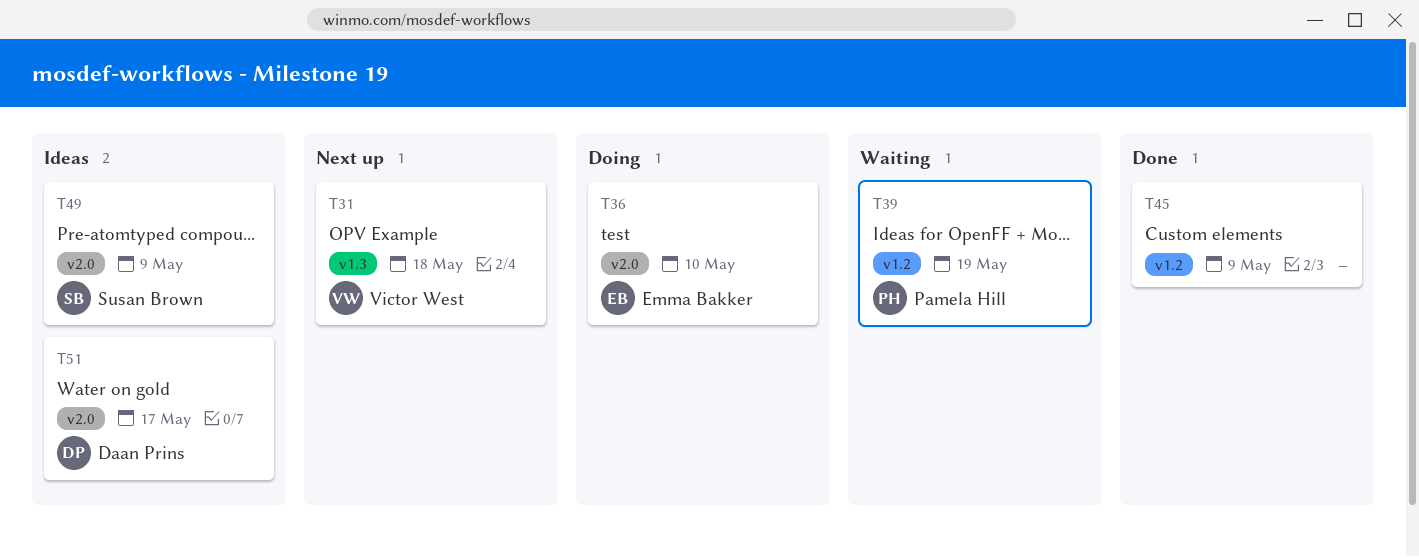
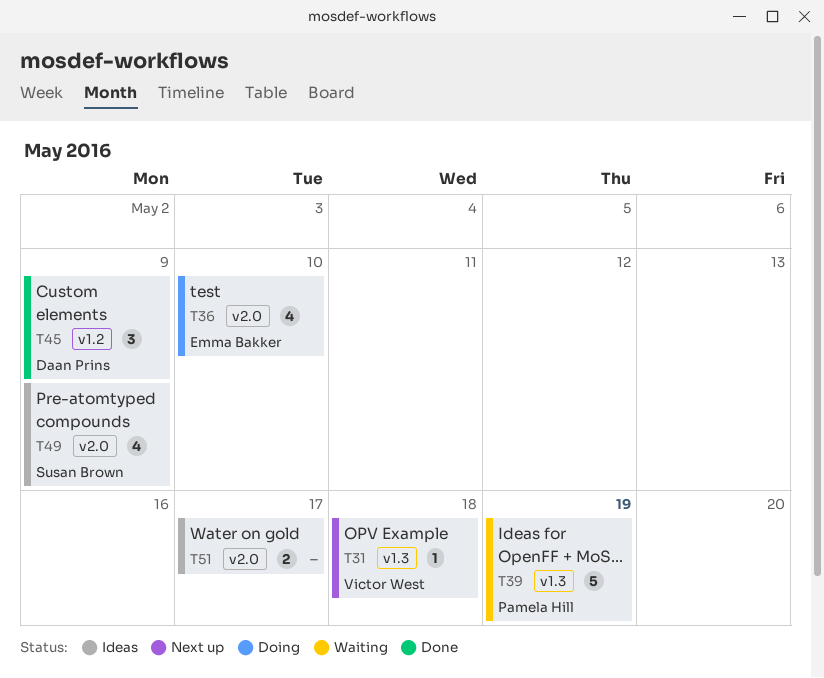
T39, label: v1.2 -> v1.3
T45, owner: none -> Daan Prins
T51, owner: Daan Prins -> none

